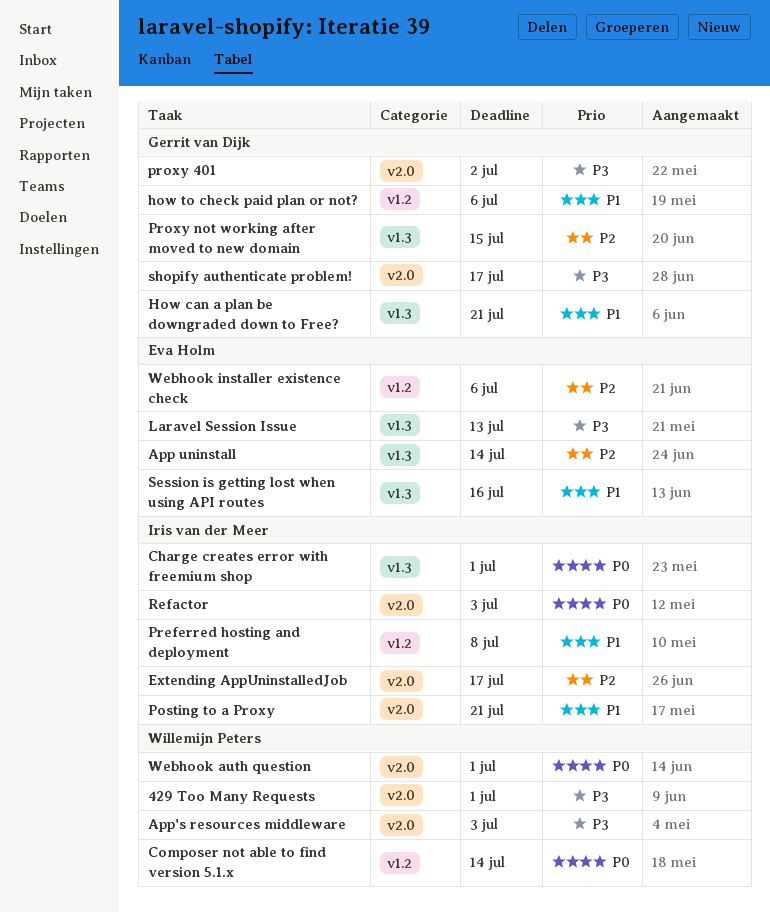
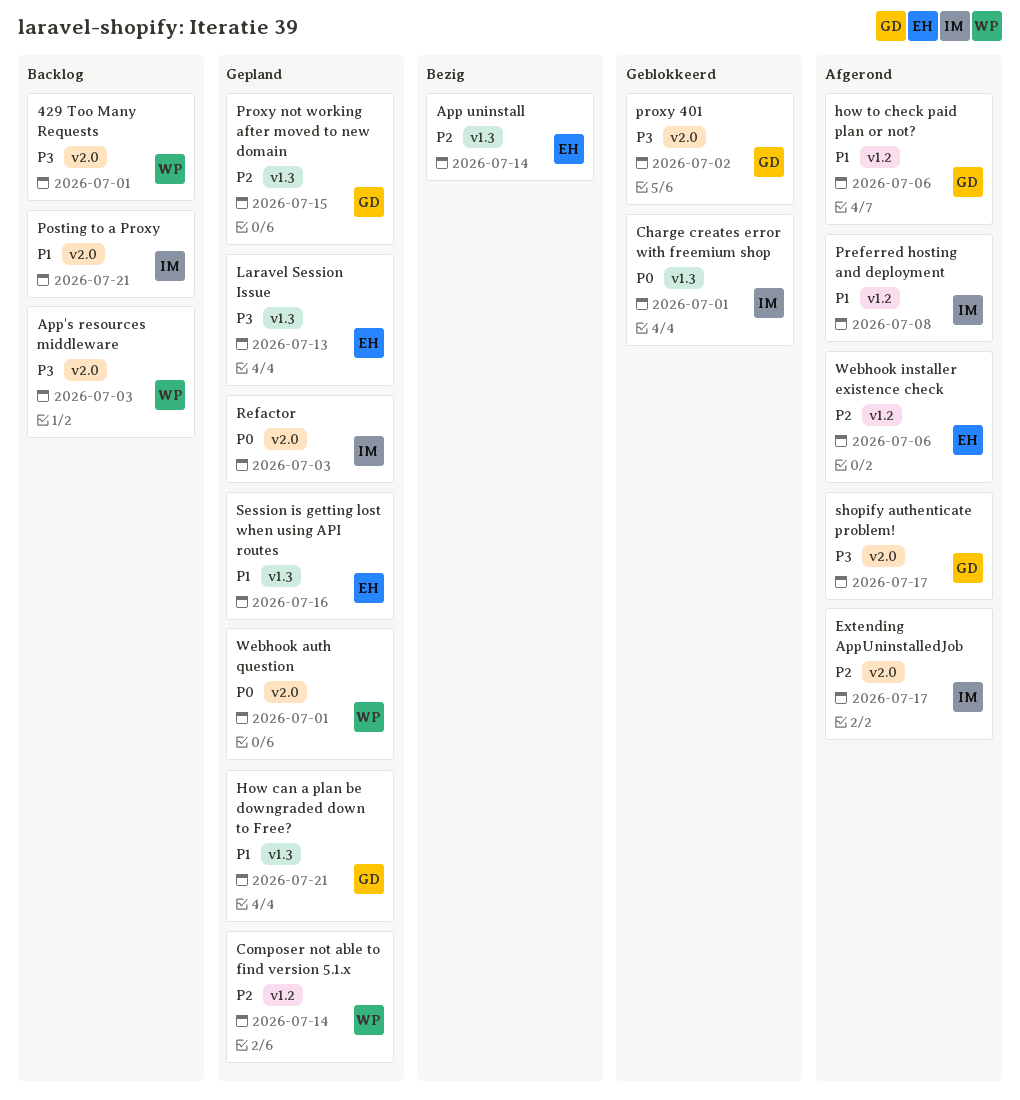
Composer not able to find version 5.1.x, priority: P0 -> P2

